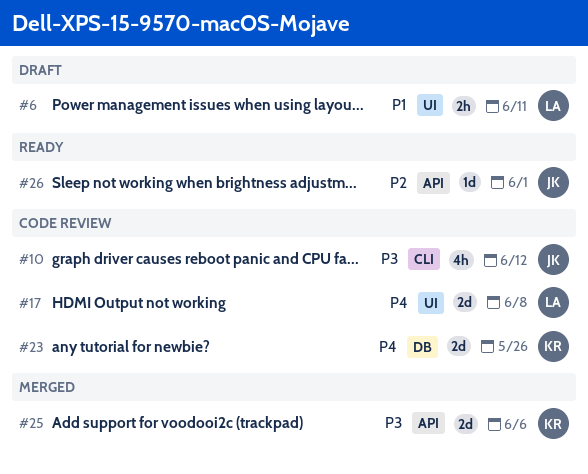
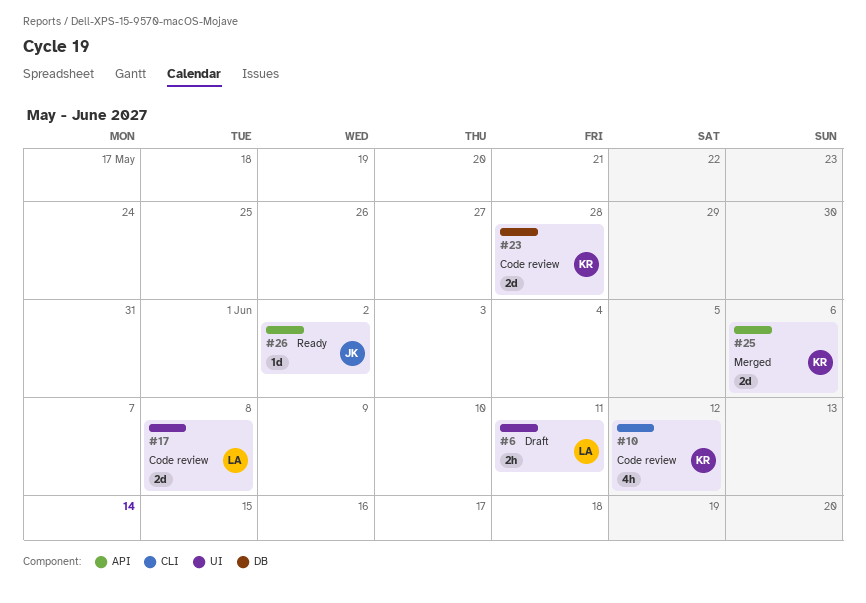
#10, owner: JK -> KR
#23, due: May 26 -> May 28
#26, due: Jun 1 -> Jun 2

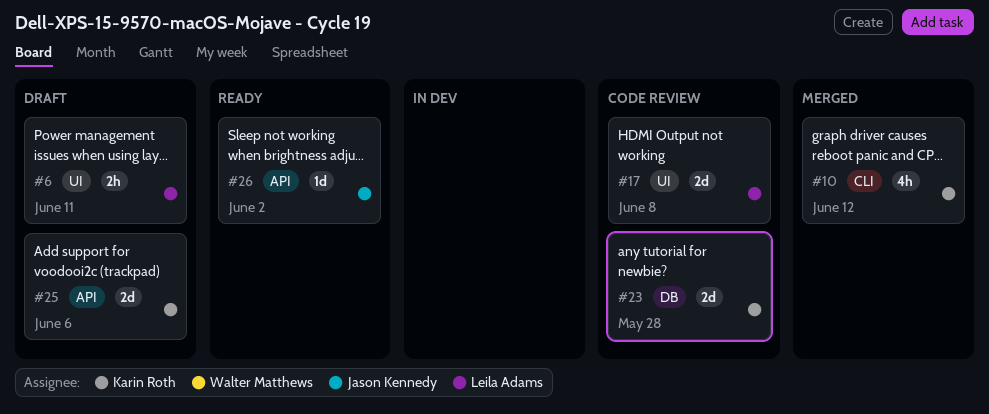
#10, status: Code review -> Merged
#25, status: Merged -> Draft

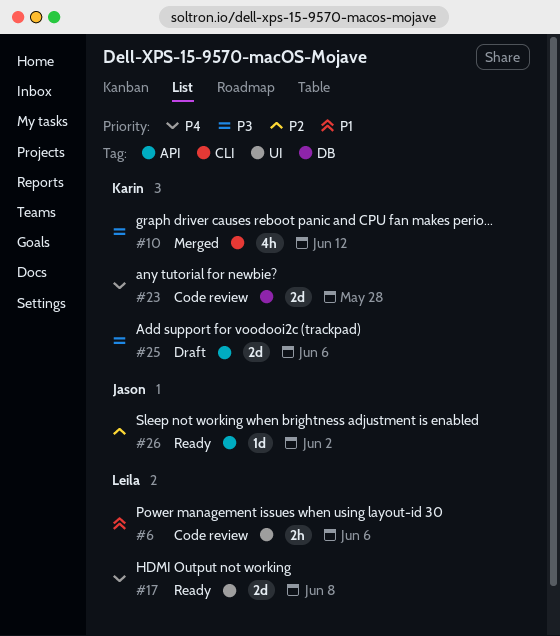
#6, status: Draft -> Code review
#6, due: Jun 11 -> Jun 6
#17, status: Code review -> Ready

